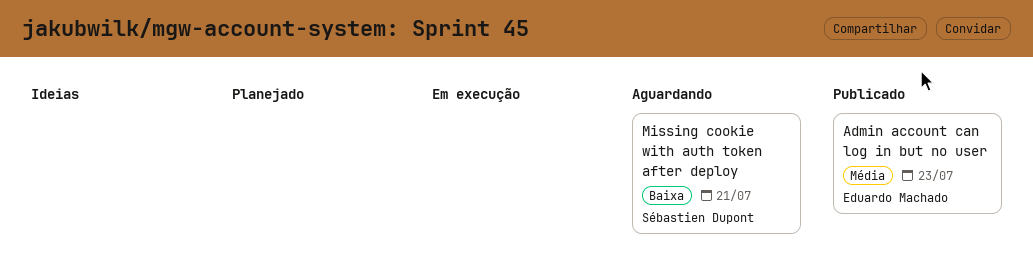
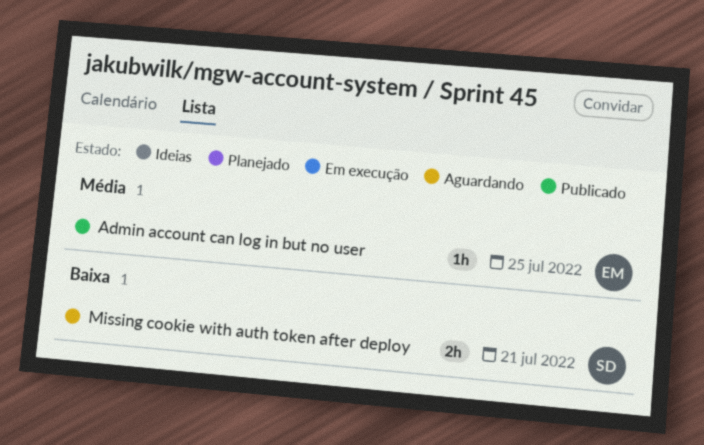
Admin account can log in but no user, due: Jul 23 -> Jul 25

